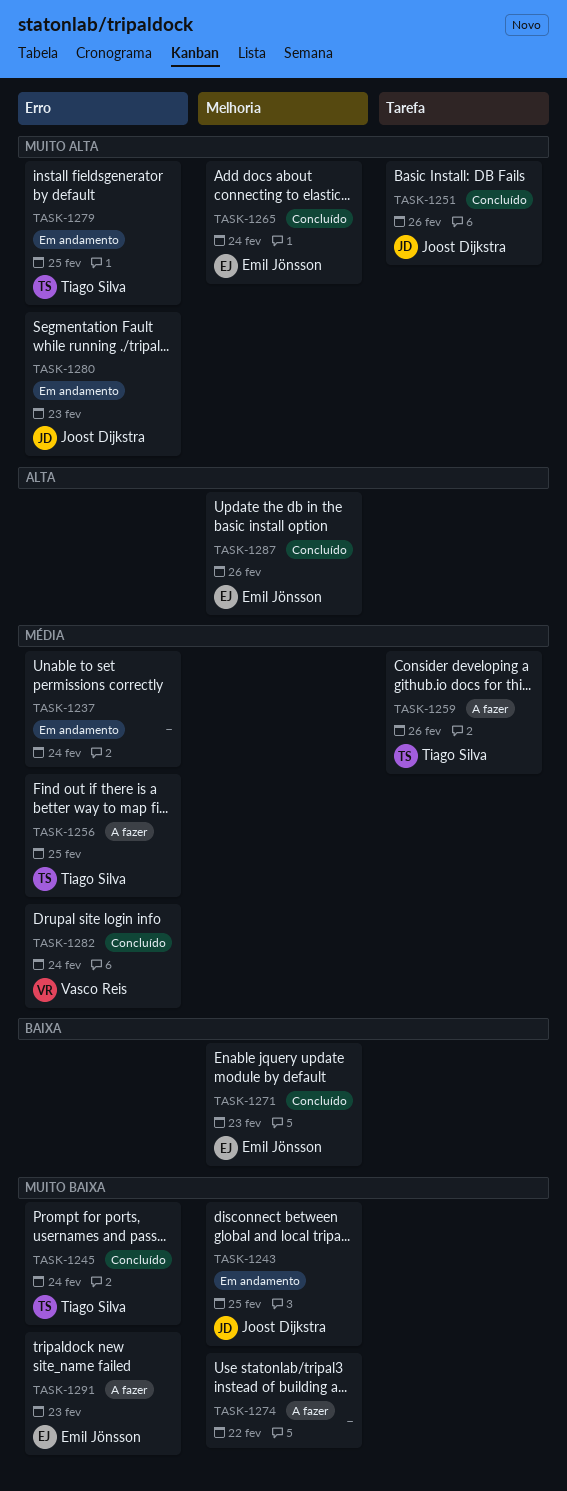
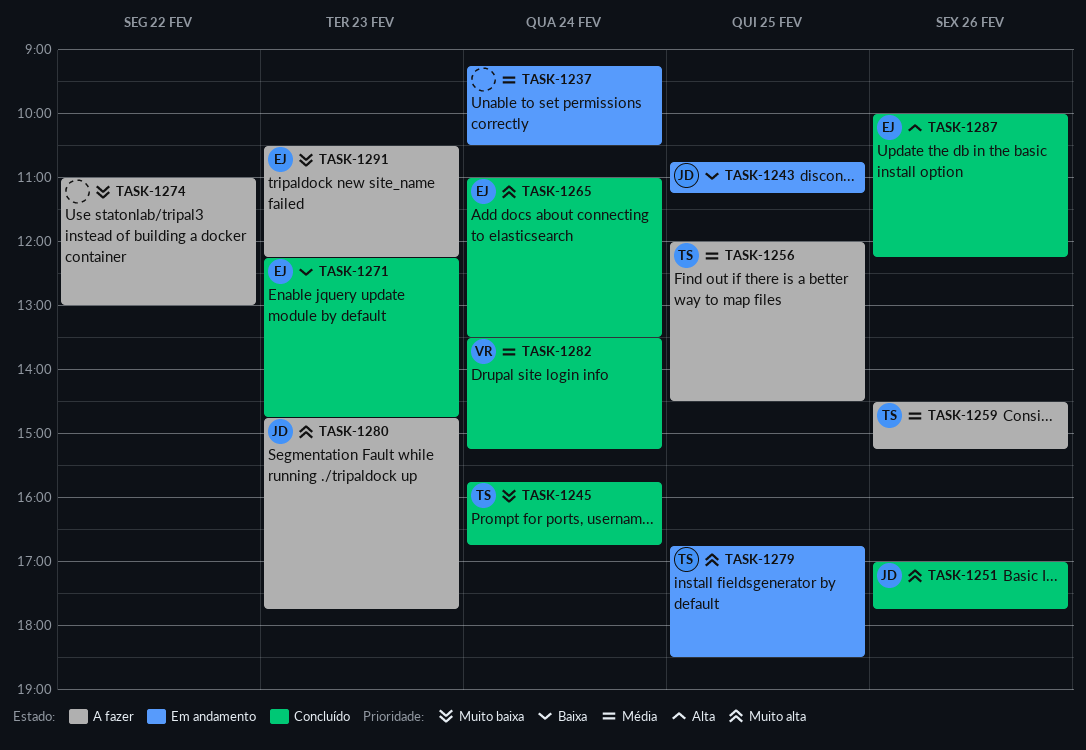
TASK-1243, priority: Muito baixa -> Baixa
TASK-1280, status: Em andamento -> A fazer

